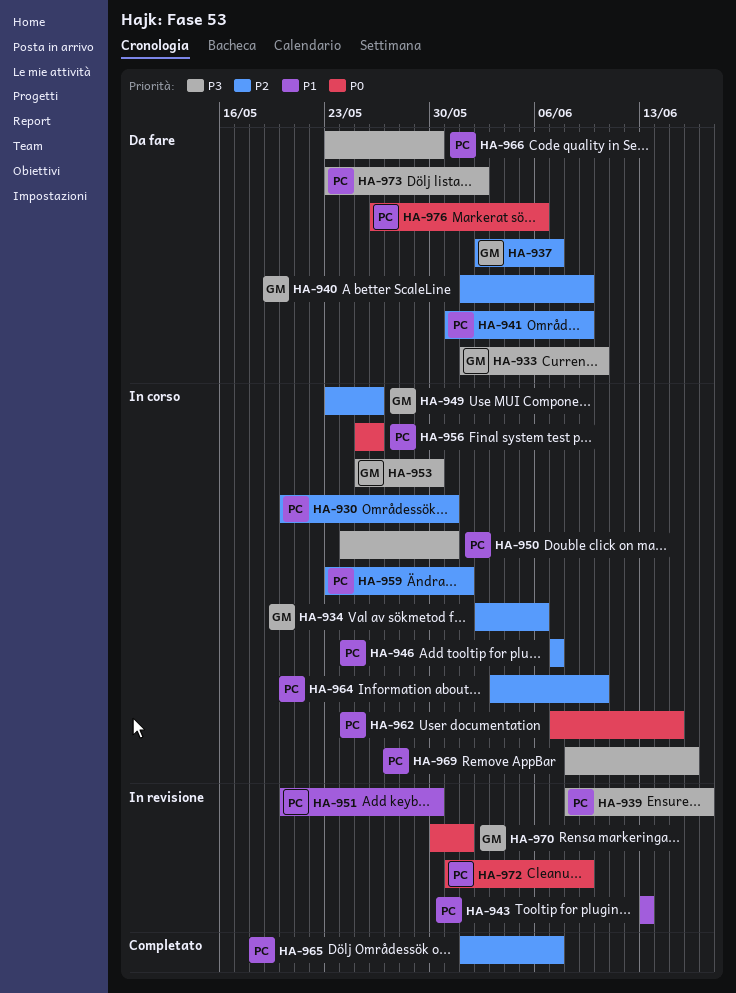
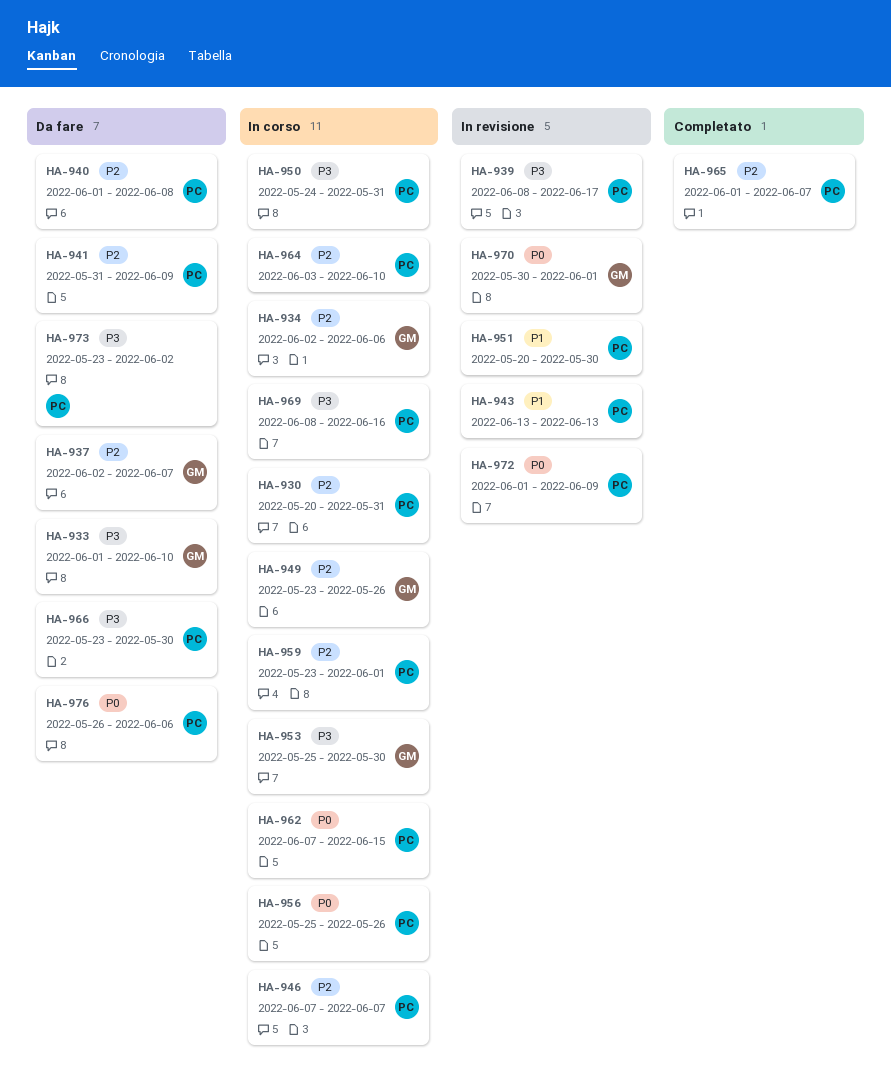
HA-940, owner: GM -> PC
HA-940, due: Jun 9 -> Jun 8
HA-972, start: May 31 -> Jun 1

